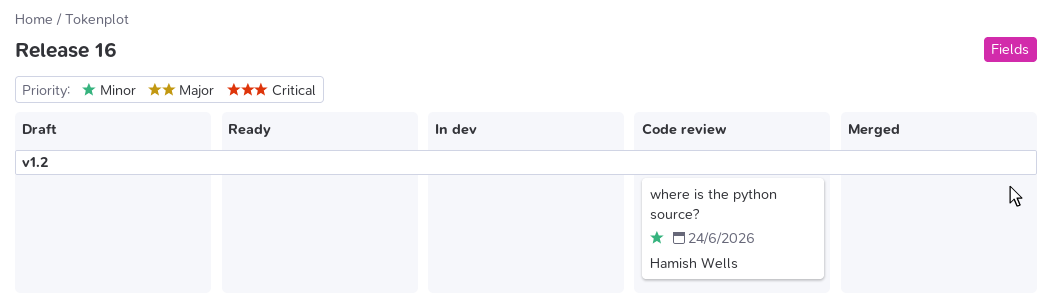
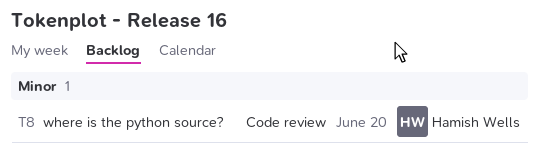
where is the python source?, due: Jun 24 -> Jun 20

